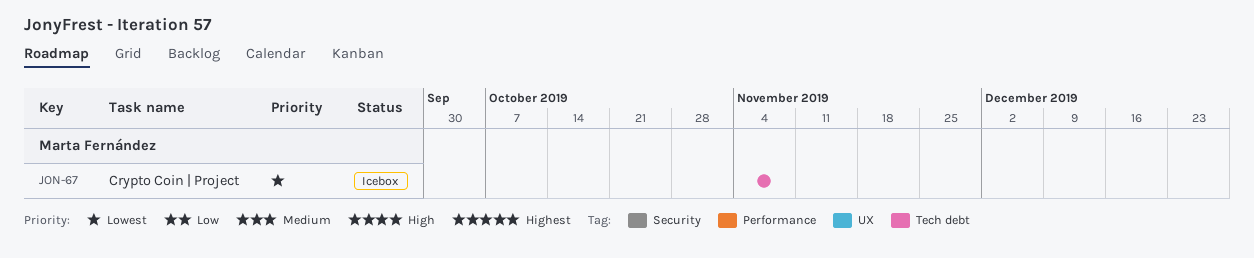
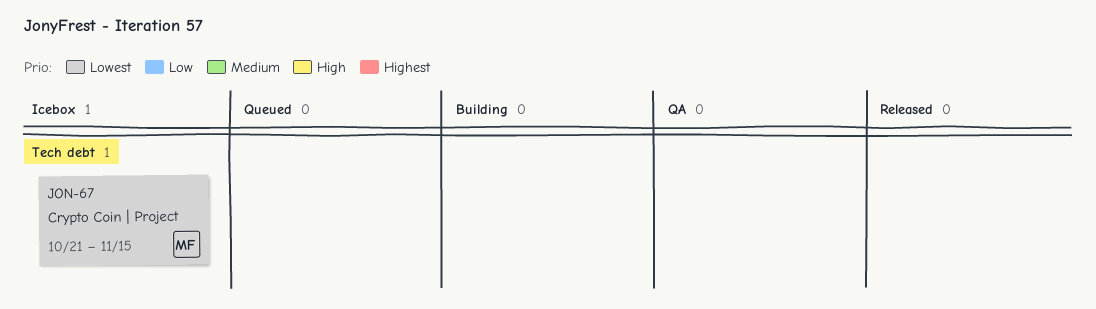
JON-67, start: Nov 4 -> Oct 21
JON-67, due: Nov 8 -> Nov 15

